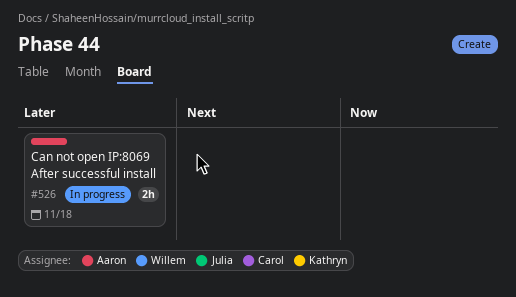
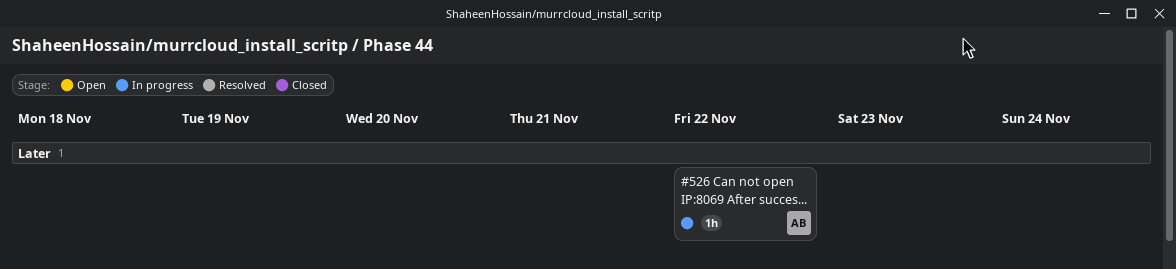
#526, estimate: 2h -> 1h
#526, due: Nov 18 -> Nov 22

